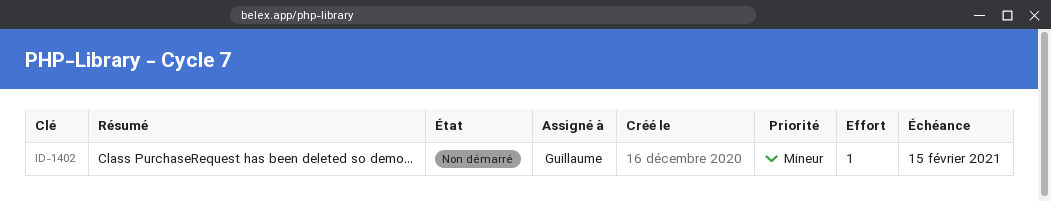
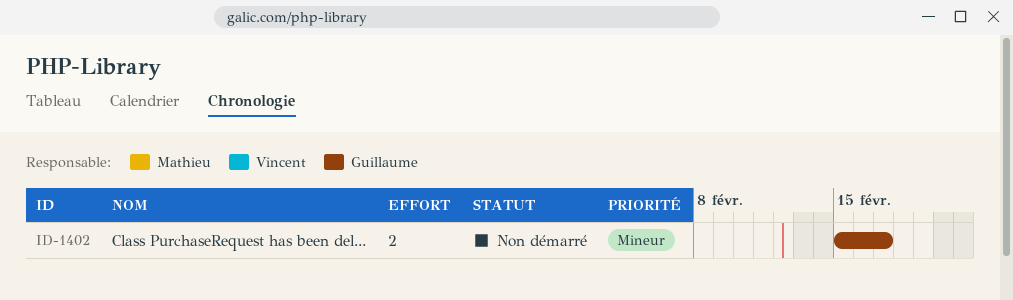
ID-1402, estimate: 1 -> 2
ID-1402, due: Feb 15 -> Feb 17

